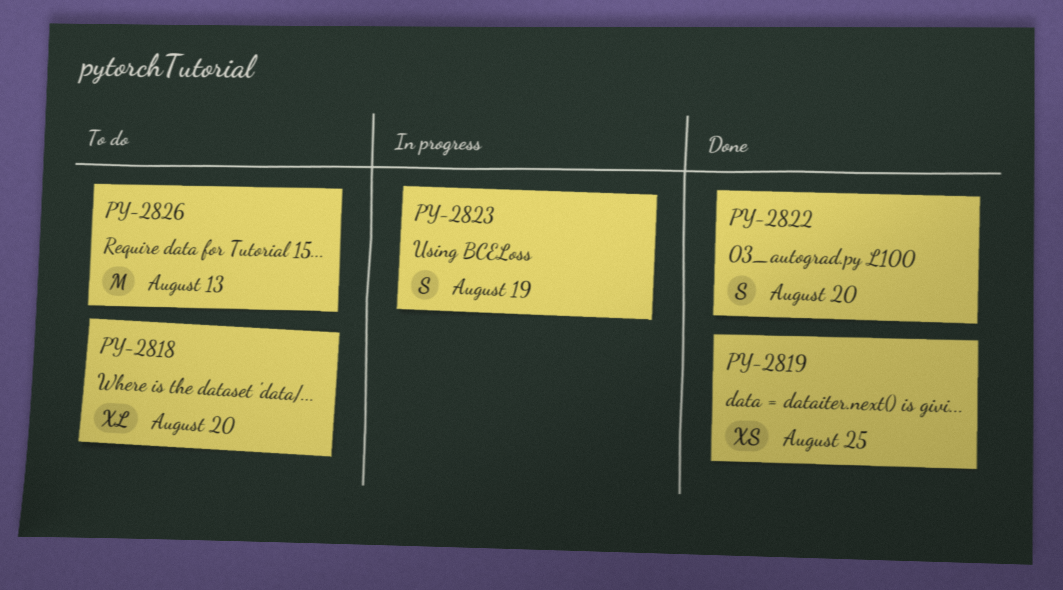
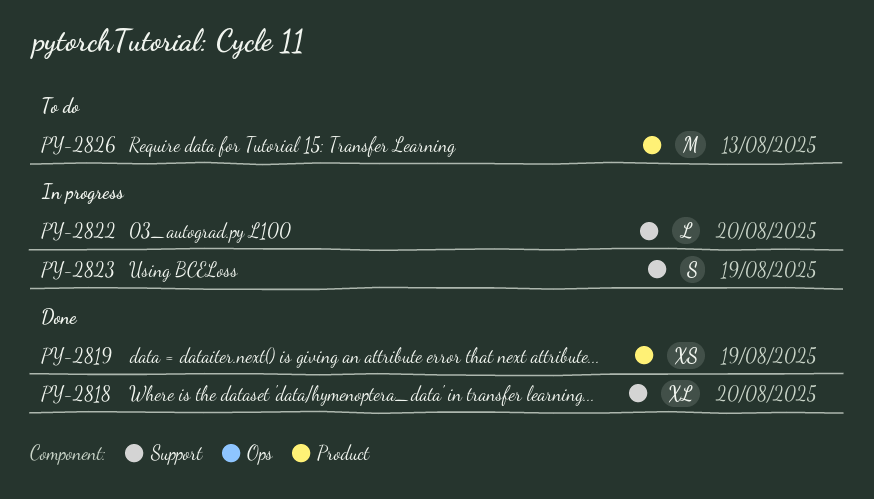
PY-2818, status: To do -> Done
PY-2819, due: Aug 25 -> Aug 19
PY-2822, status: Done -> In progress
PY-2822, estimate: S -> L

